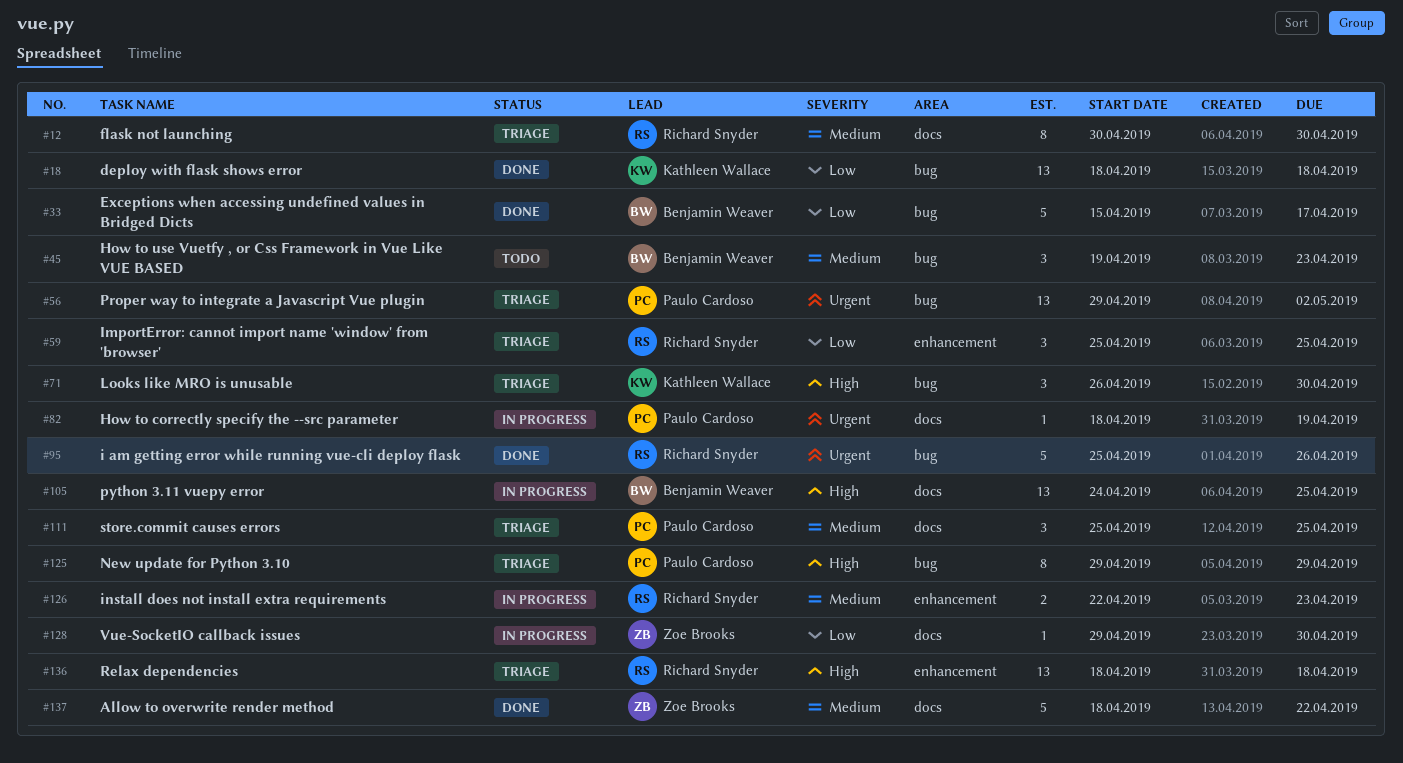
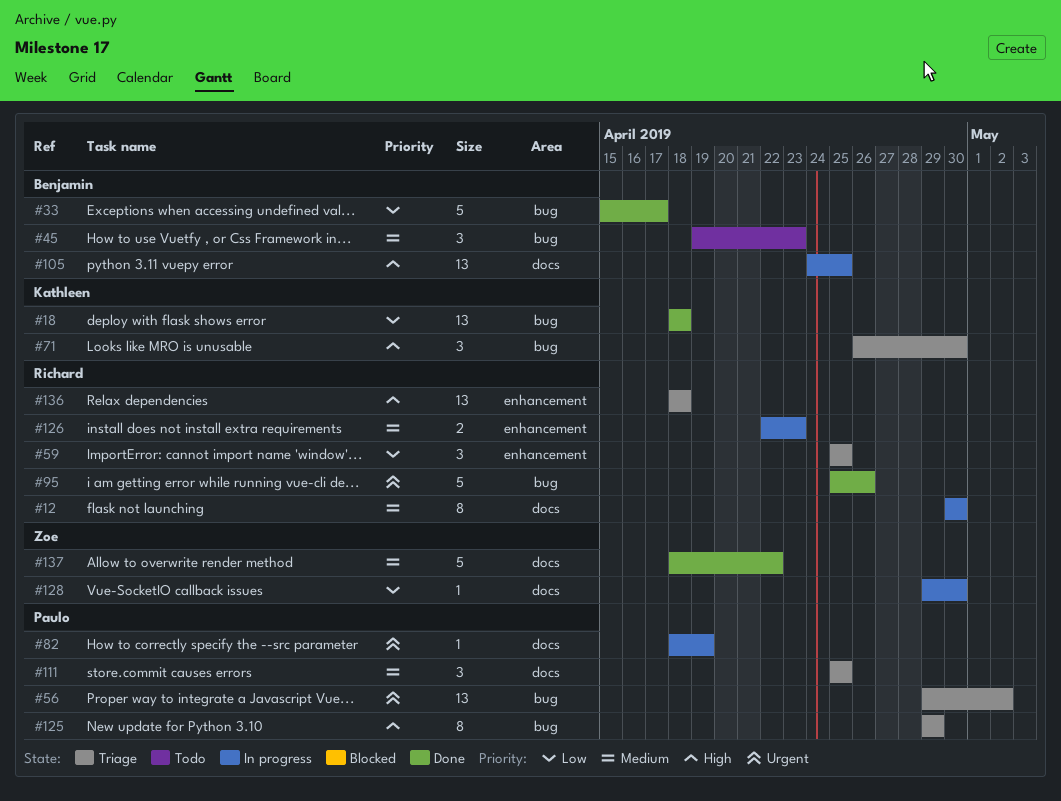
#12, status: Triage -> In progress

